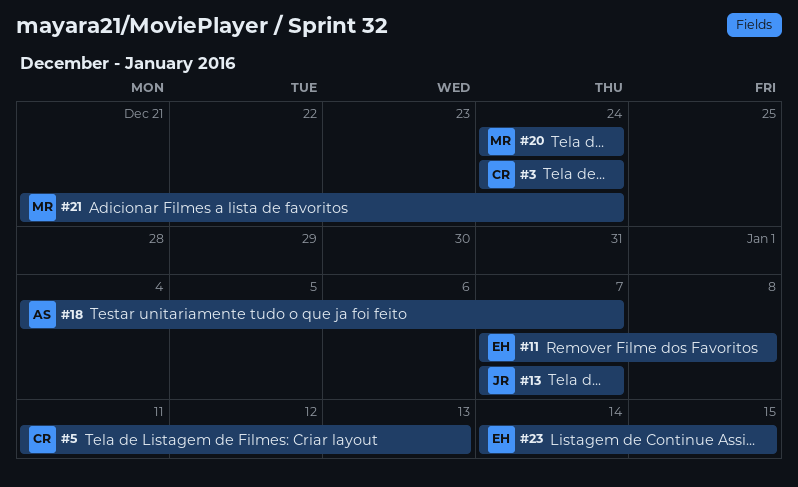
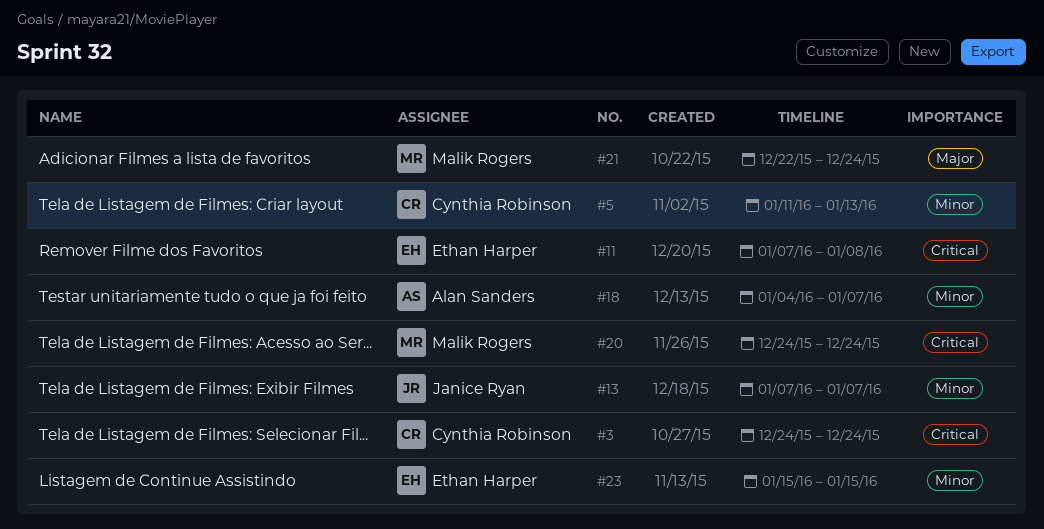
#21, start: Dec 21 -> Dec 22
#23, start: Jan 14 -> Jan 15

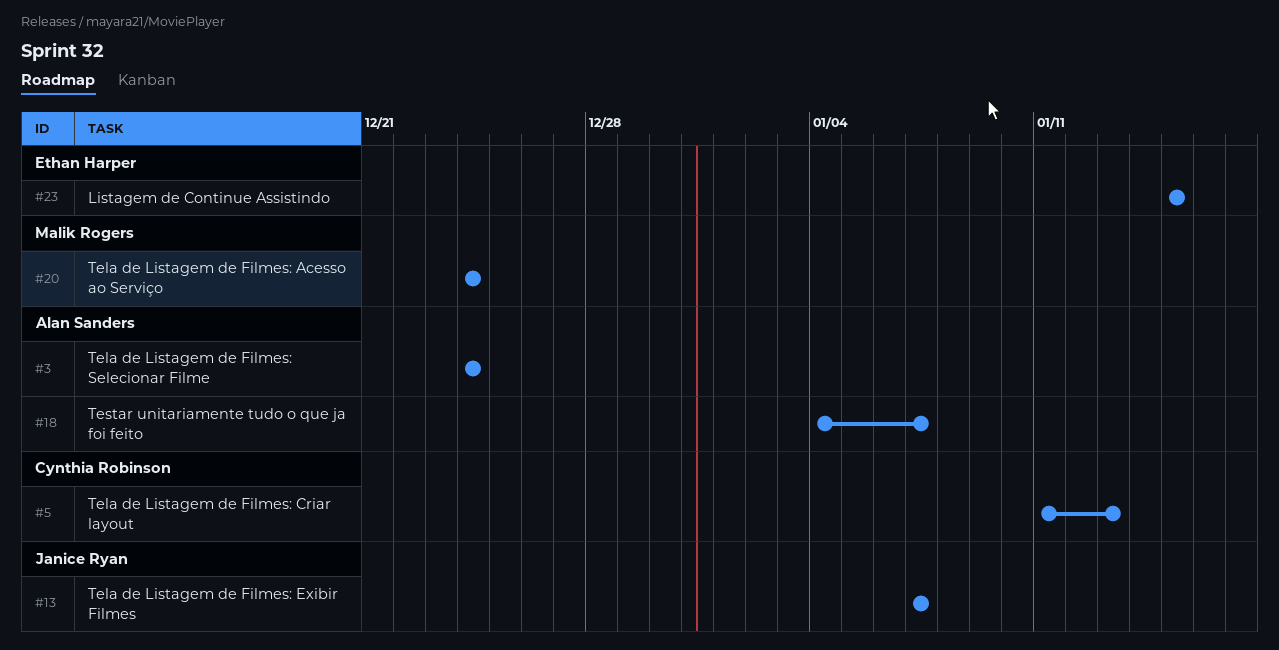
#3, owner: Cynthia Robinson -> Alan Sanders
#11: present -> none
#21: present -> none

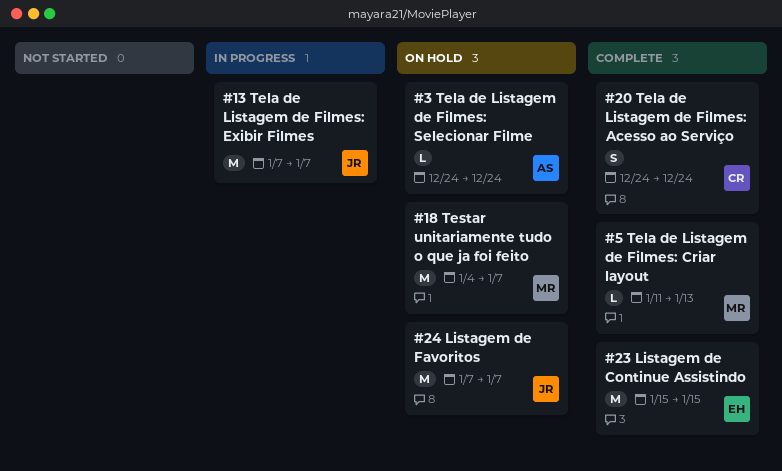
#5, owner: Cynthia Robinson -> Malik Rogers
#18, owner: Alan Sanders -> Malik Rogers
#20, owner: Malik Rogers -> Cynthia Robinson
#24: none -> present

